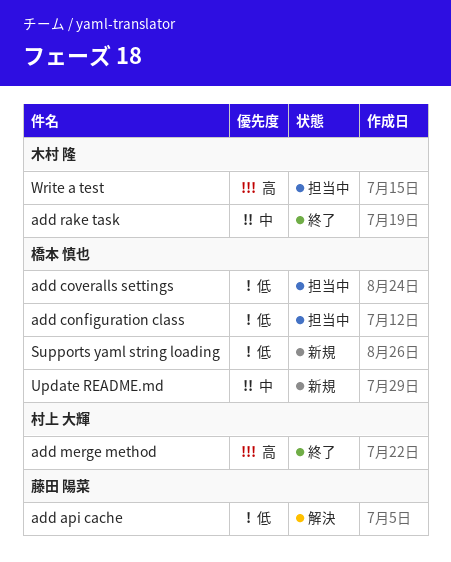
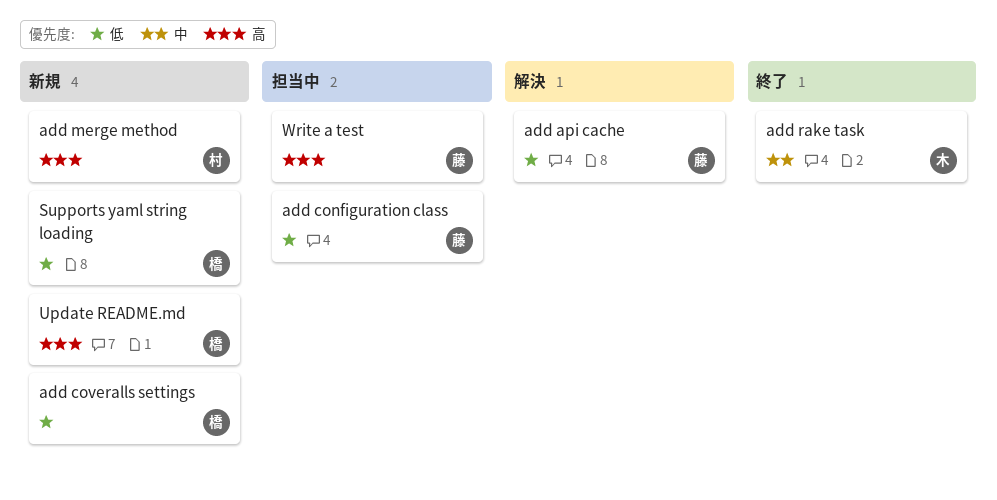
add configuration class, owner: 橋本 慎也 -> 藤田 陽菜
add coveralls settings, status: 担当中 -> 新規
add merge method, status: 終了 -> 新規
Update README.md, priority: 中 -> 高
Write a test, owner: 木村 隆 -> 藤田 陽菜

